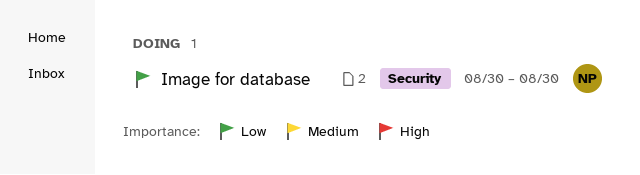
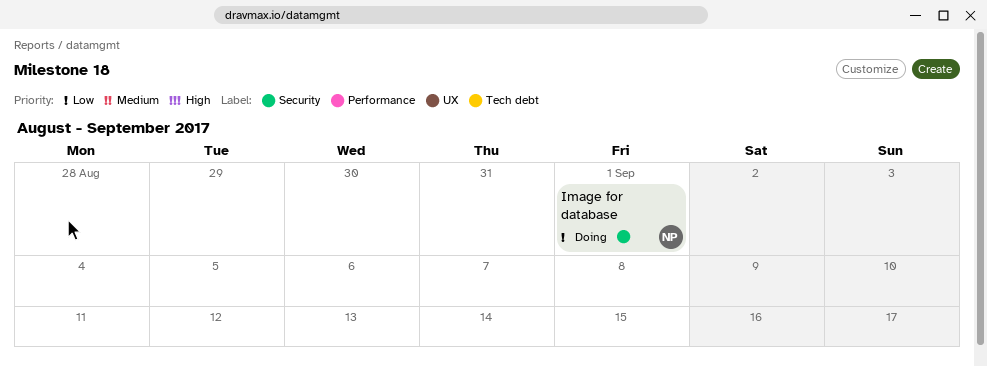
Image for database, due: Aug 30 -> Sep 1

